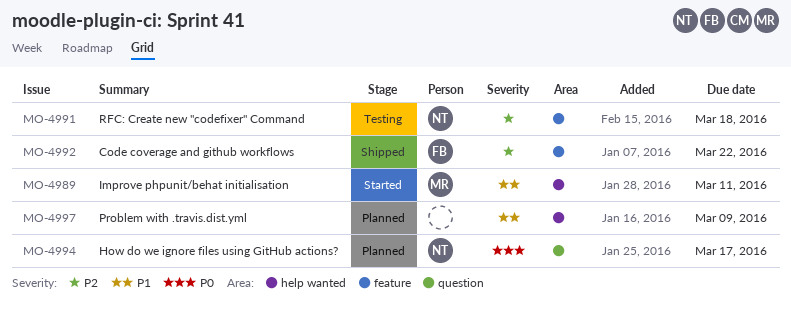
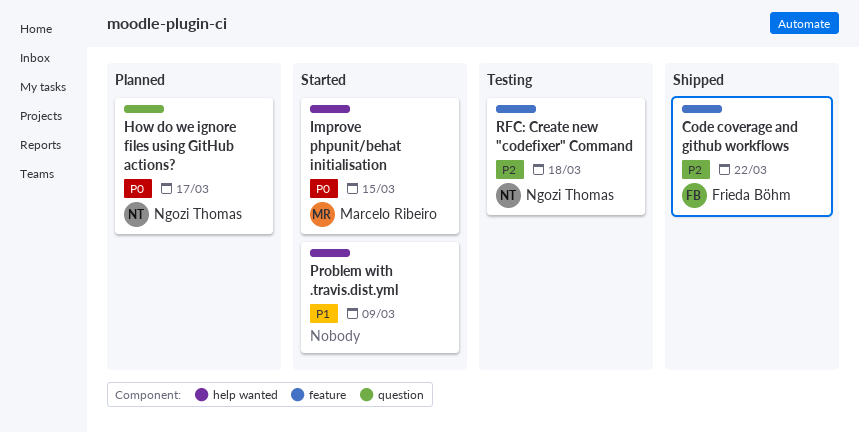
Improve phpunit/behat initialisation, priority: P1 -> P0
Improve phpunit/behat initialisation, due: Mar 11 -> Mar 15
Problem with .travis.dist.yml, status: Planned -> Started

